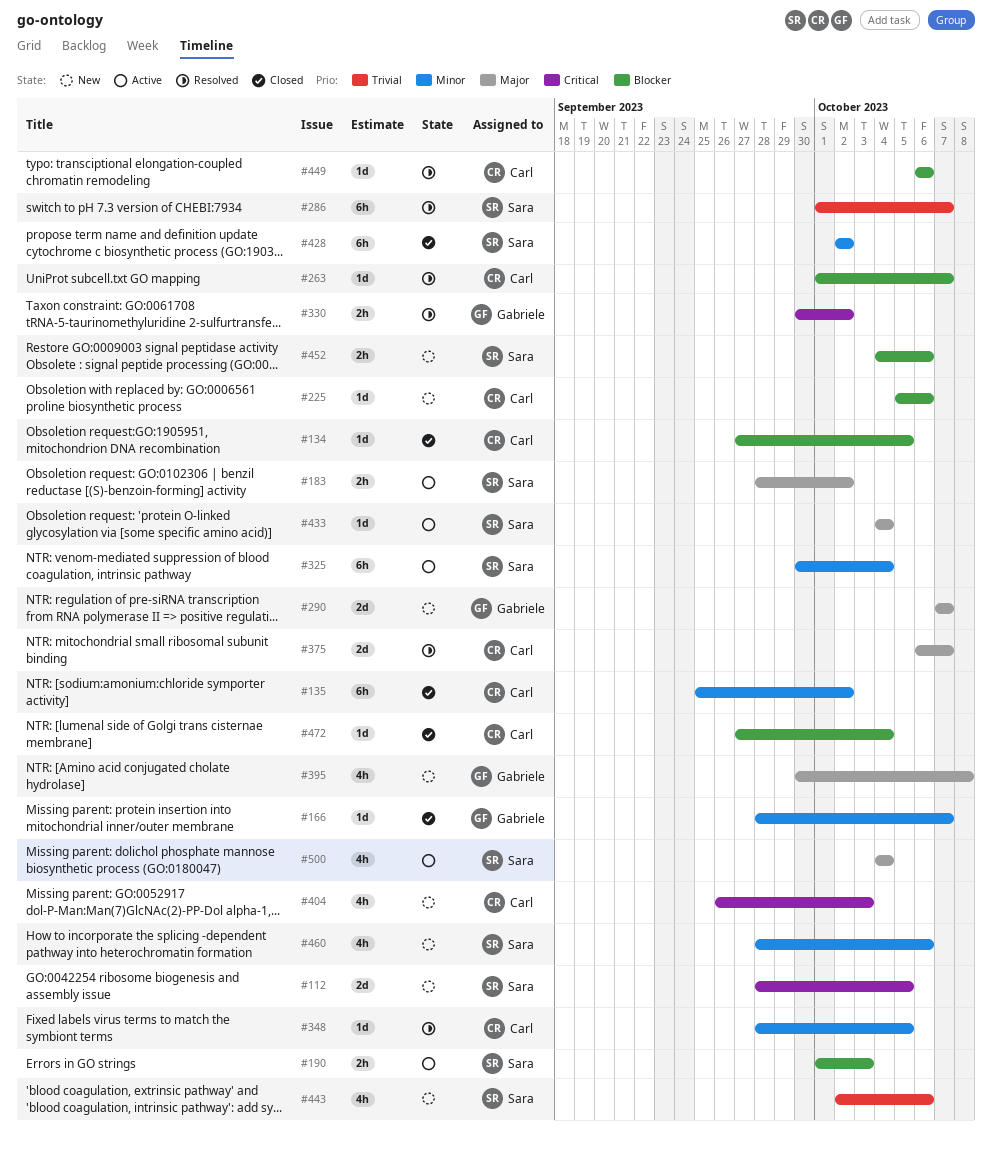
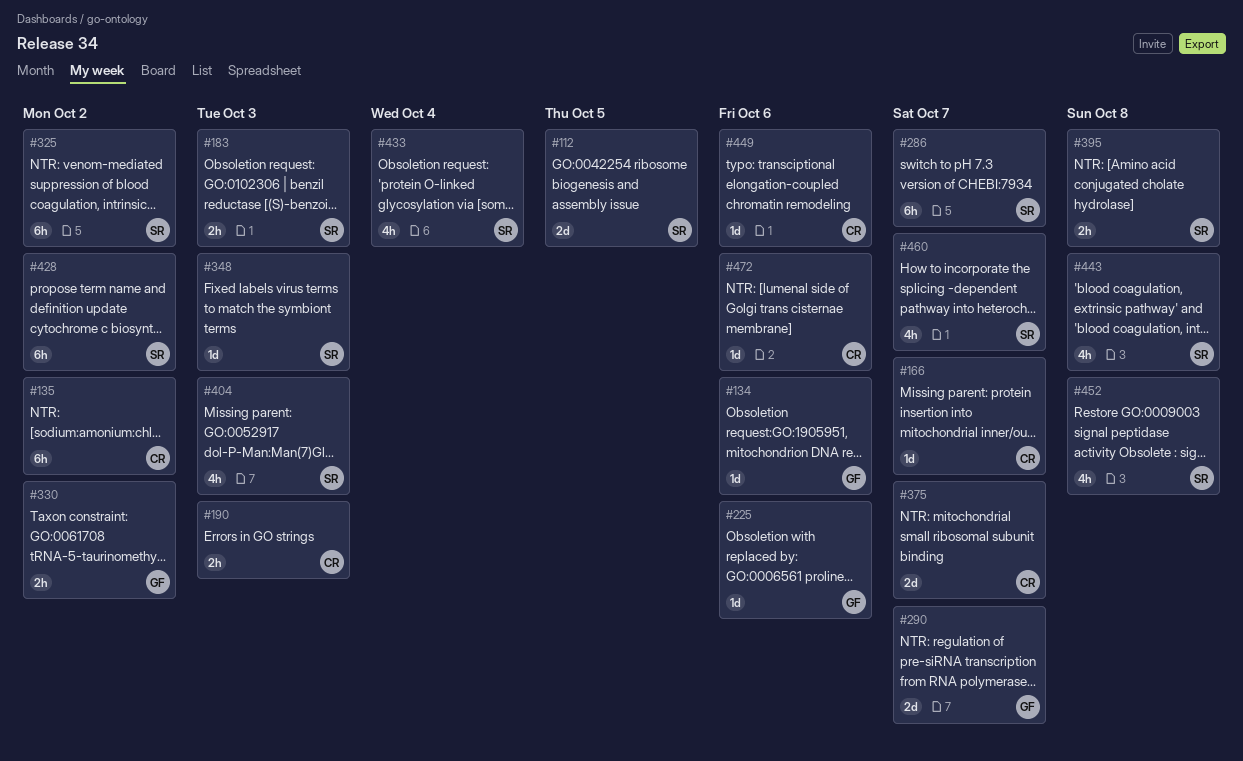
#134, owner: Carl -> Gabriele
#134, due: Oct 5 -> Oct 6
#166, owner: Gabriele -> Carl
#183, due: Oct 2 -> Oct 3
#190, owner: Sara -> Carl
#225, owner: Carl -> Gabriele
#263: present -> none
#325, due: Oct 4 -> Oct 2
#348, owner: Carl -> Sara
#348, due: Oct 5 -> Oct 3
#395, owner: Gabriele -> Sara
#395, estimate: 4h -> 2h
#404, owner: Carl -> Sara
#433, estimate: 1d -> 4h
#443, due: Oct 6 -> Oct 8
#452, estimate: 2h -> 4h
#452, due: Oct 6 -> Oct 8
#460, due: Oct 6 -> Oct 7
#472, due: Oct 4 -> Oct 6
#500: present -> none

